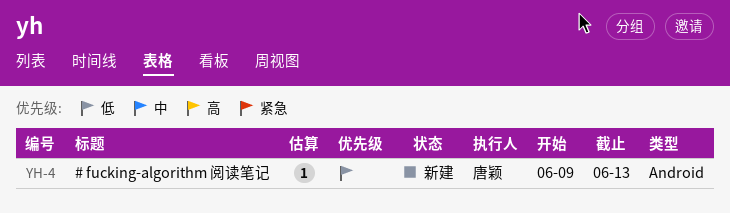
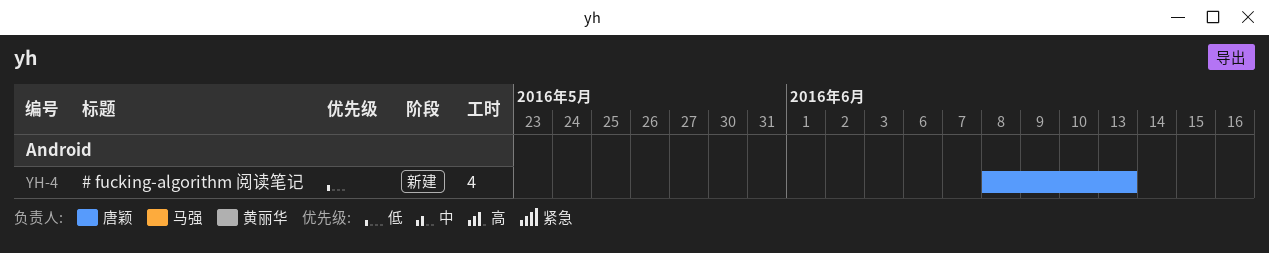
YH-4, estimate: 1 -> 4
YH-4, start: Jun 9 -> Jun 8

